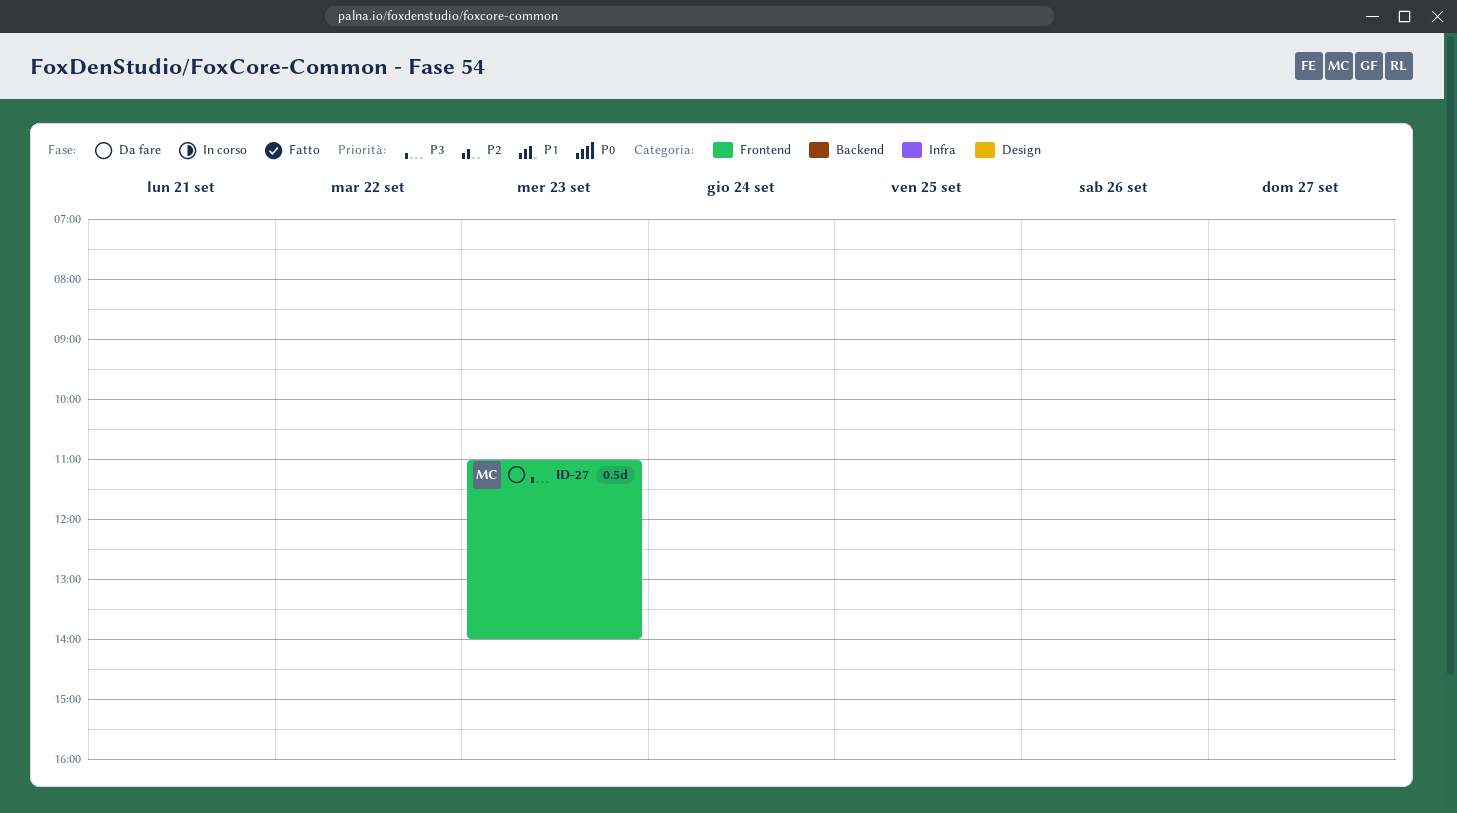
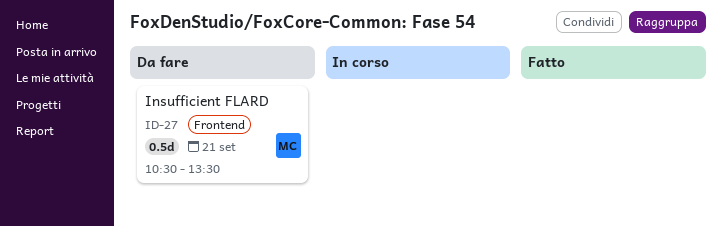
ID-27, day: Sep 23 -> Sep 21
ID-27, begins: 11:00 -> 10:30
ID-27, ends: 14:00 -> 13:30

